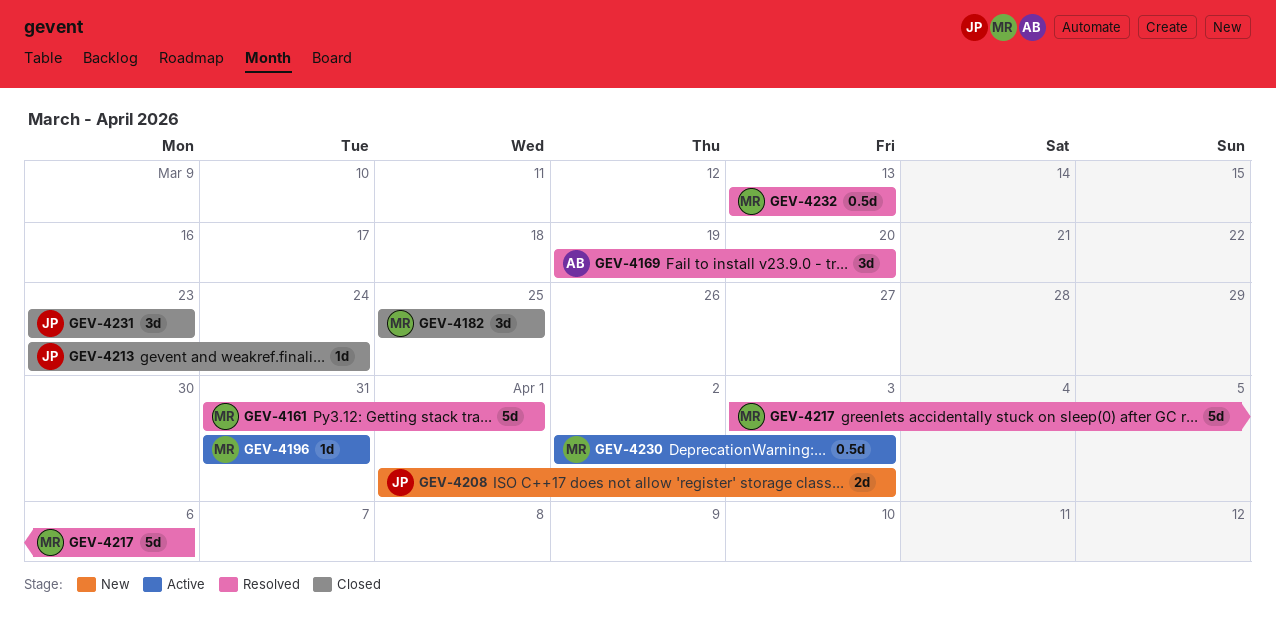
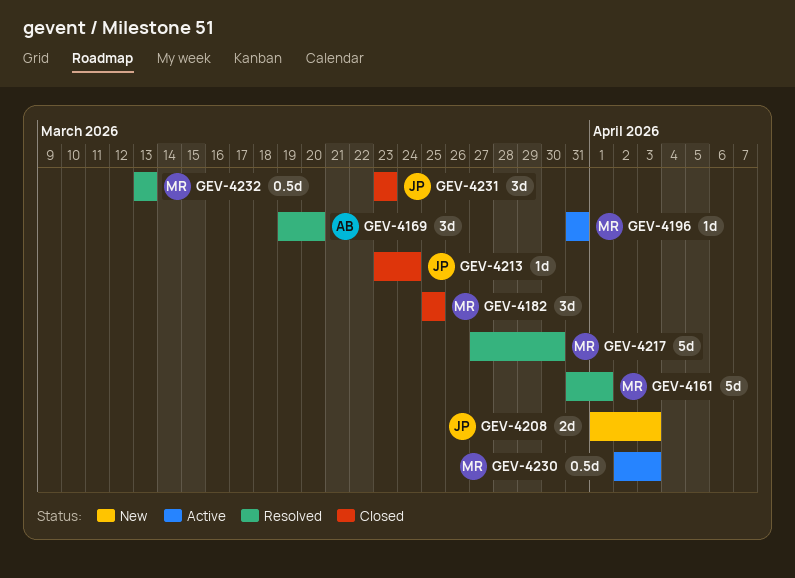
GEV-4217, start: Apr 3 -> Mar 27
GEV-4217, due: Apr 6 -> Mar 30

